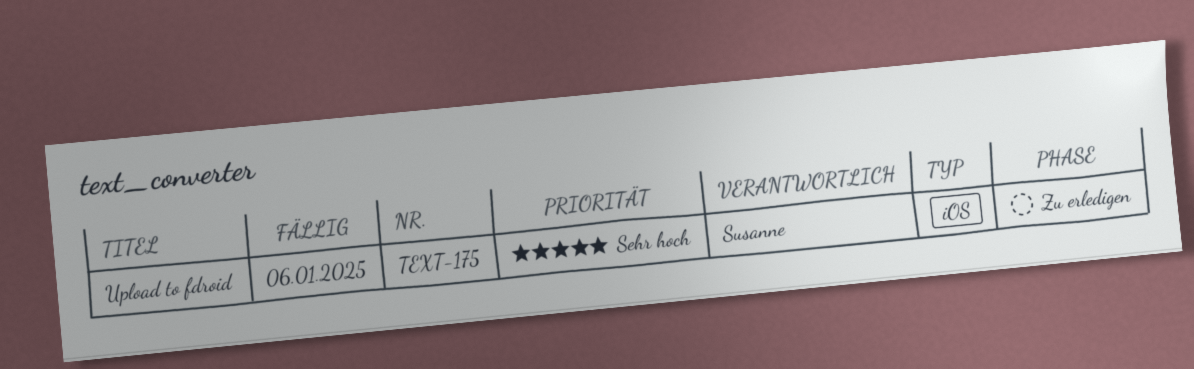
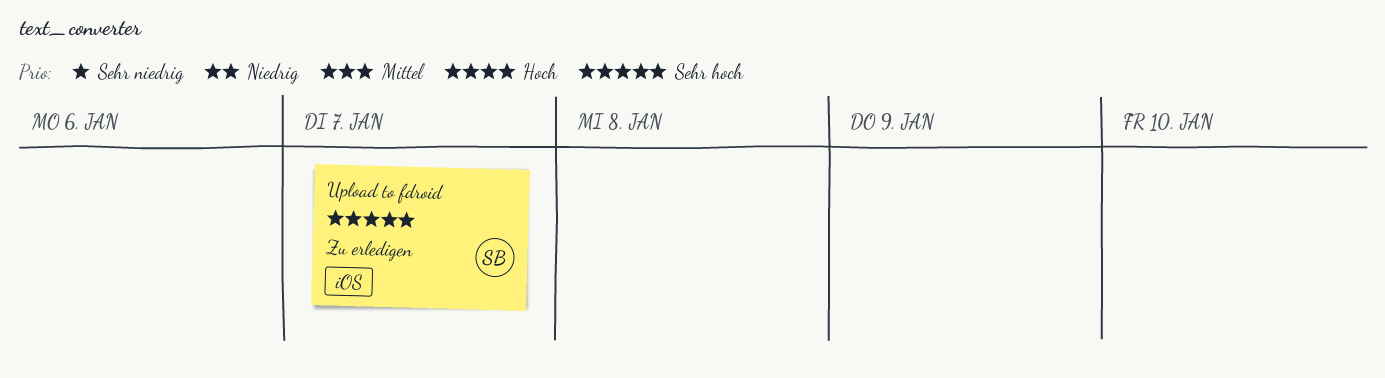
Upload to fdroid, due: Jan 6 -> Jan 7

